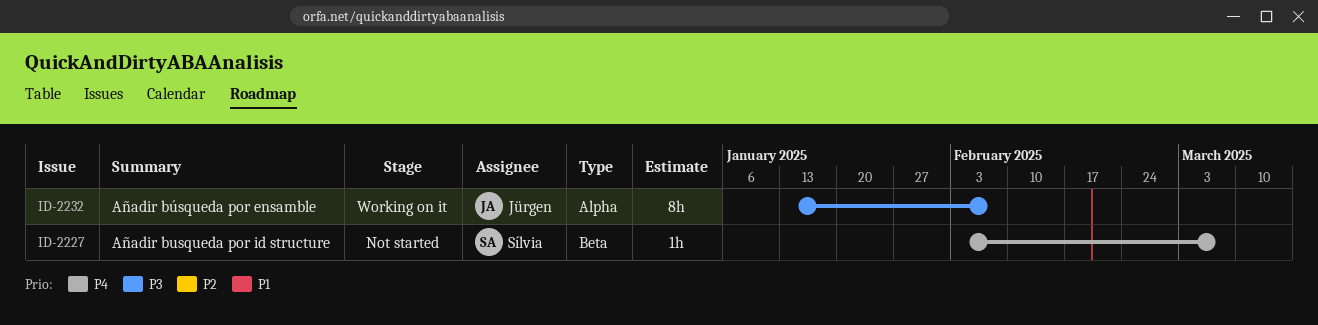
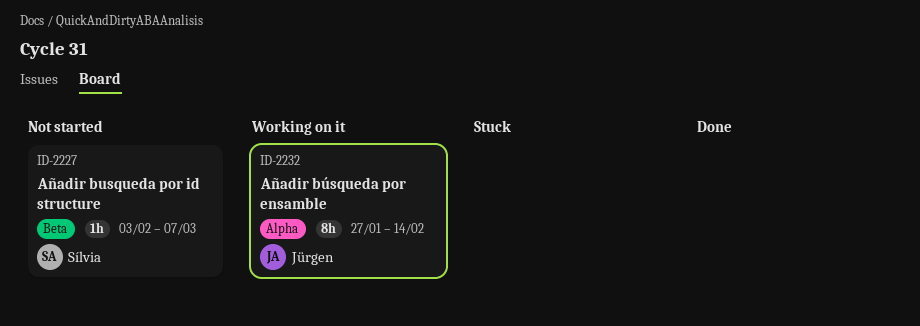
ID-2232, start: Jan 13 -> Jan 27
ID-2232, due: Feb 7 -> Feb 14

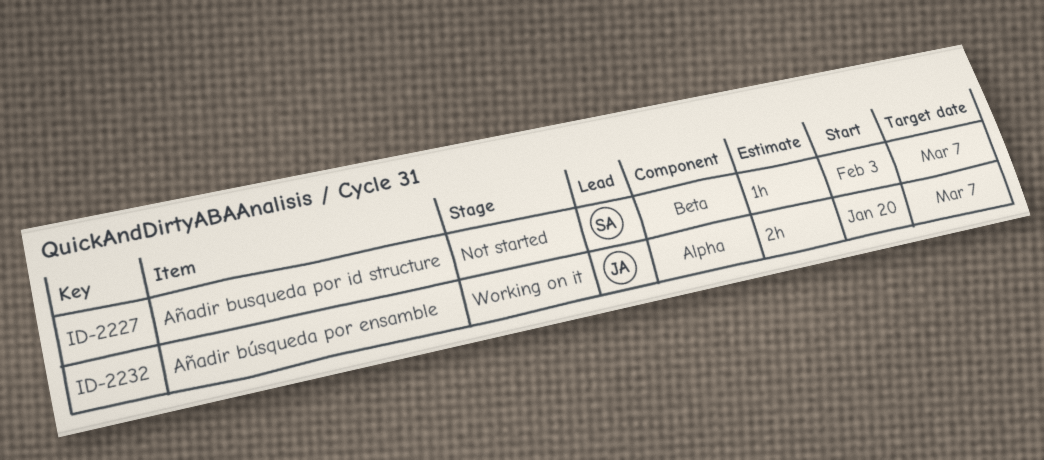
ID-2232, estimate: 8h -> 2h
ID-2232, start: Jan 27 -> Jan 20
ID-2232, due: Feb 14 -> Mar 7

